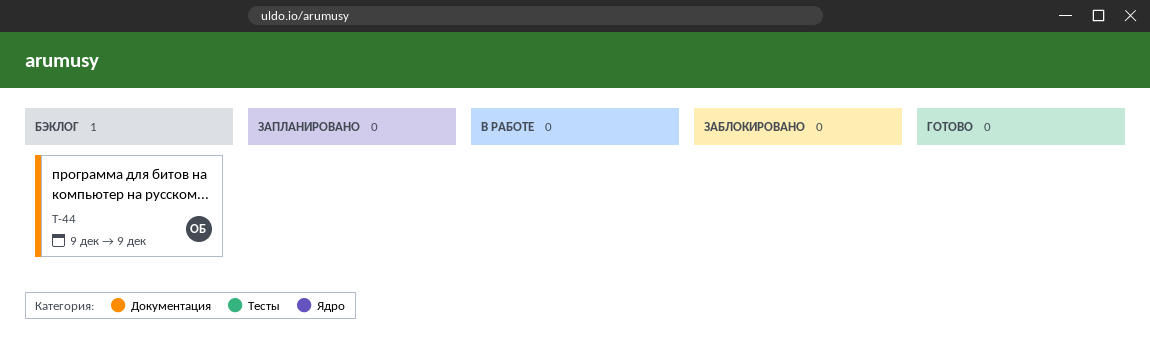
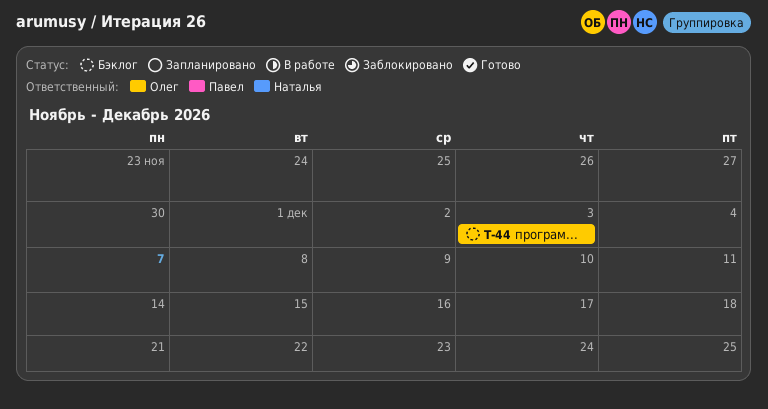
T-44, start: Dec 9 -> Dec 3
T-44, due: Dec 9 -> Dec 3

